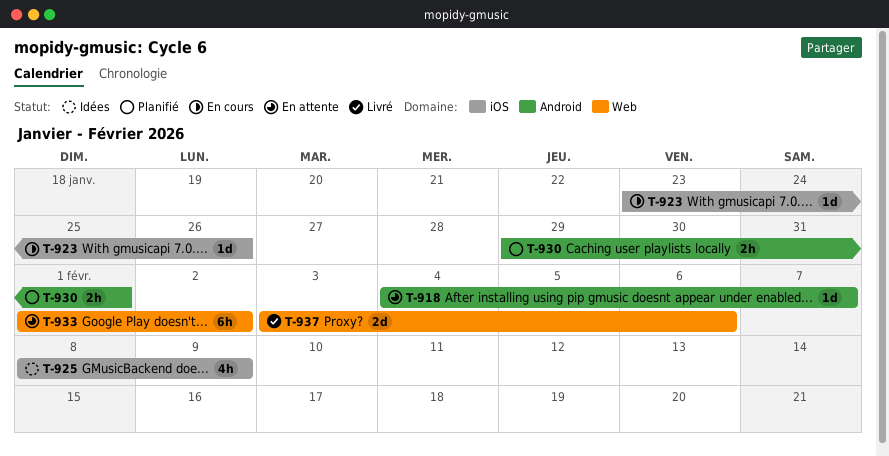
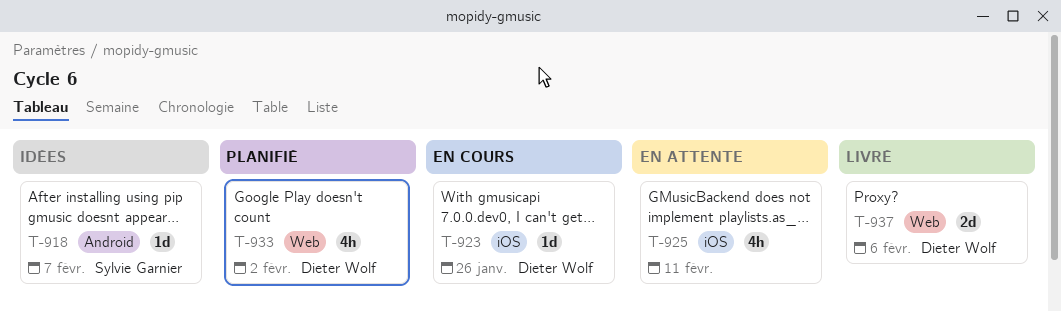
T-918, status: En attente -> Idées
T-925, status: Idées -> En attente
T-925, due: Feb 9 -> Feb 11
T-930: present -> none
T-933, status: En attente -> Planifié
T-933, estimate: 6h -> 4h

